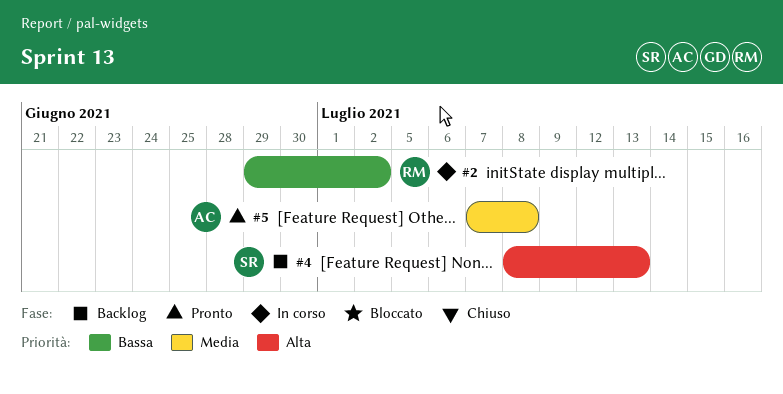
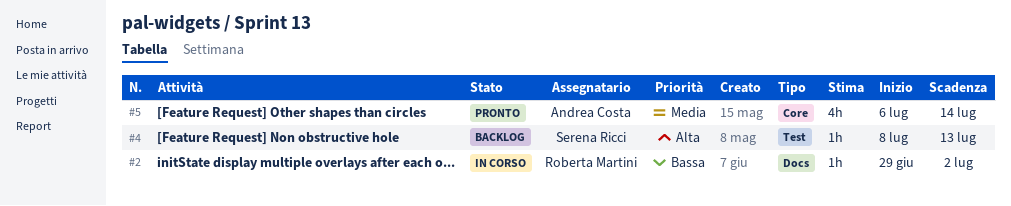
#5, start: Jul 7 -> Jul 6
#5, due: Jul 8 -> Jul 14

